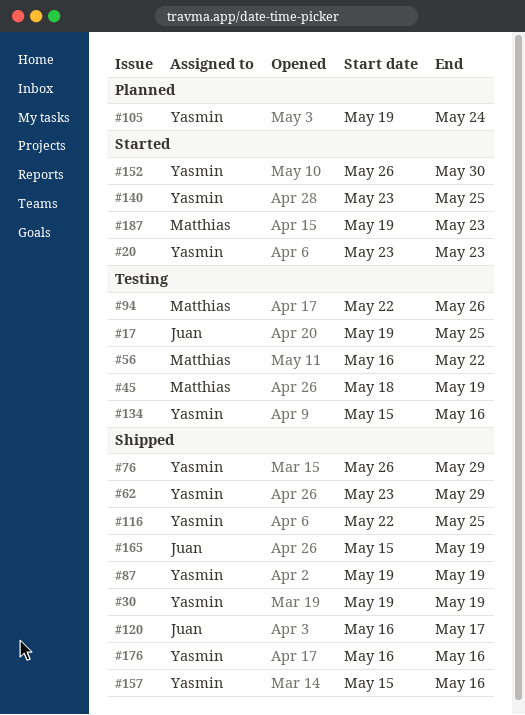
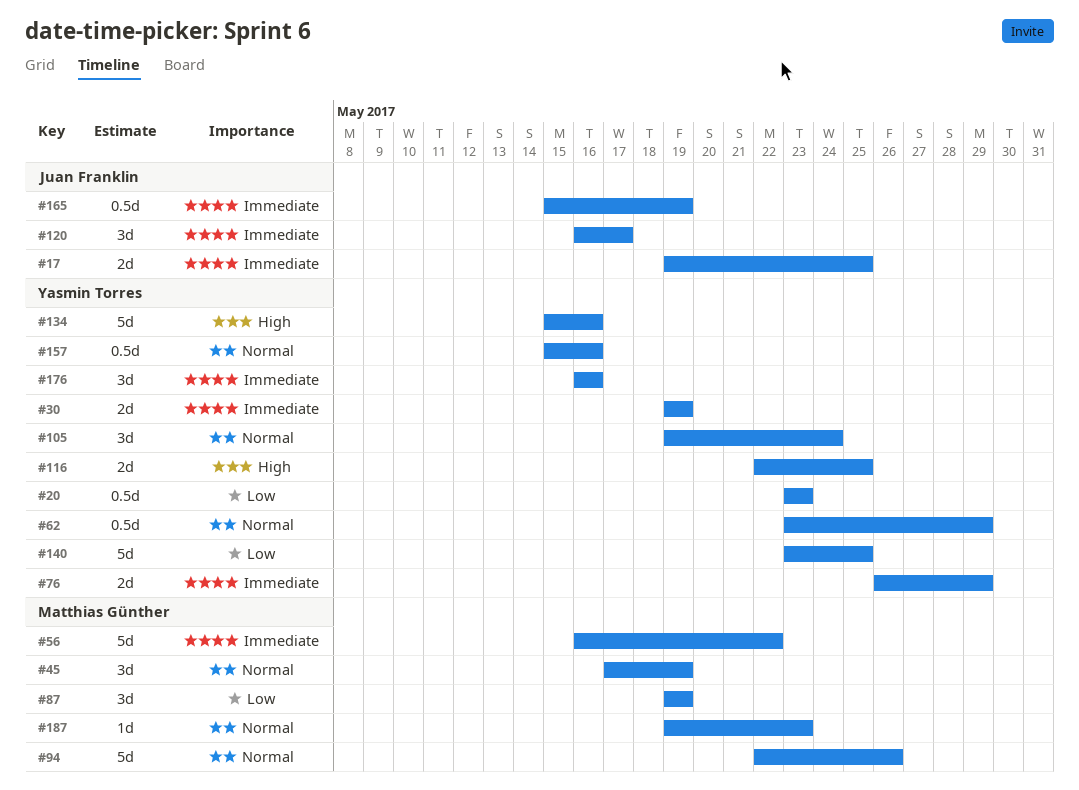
#45, start: May 18 -> May 17
#87, owner: Yasmin Torres -> Matthias Günther
#152: present -> none

